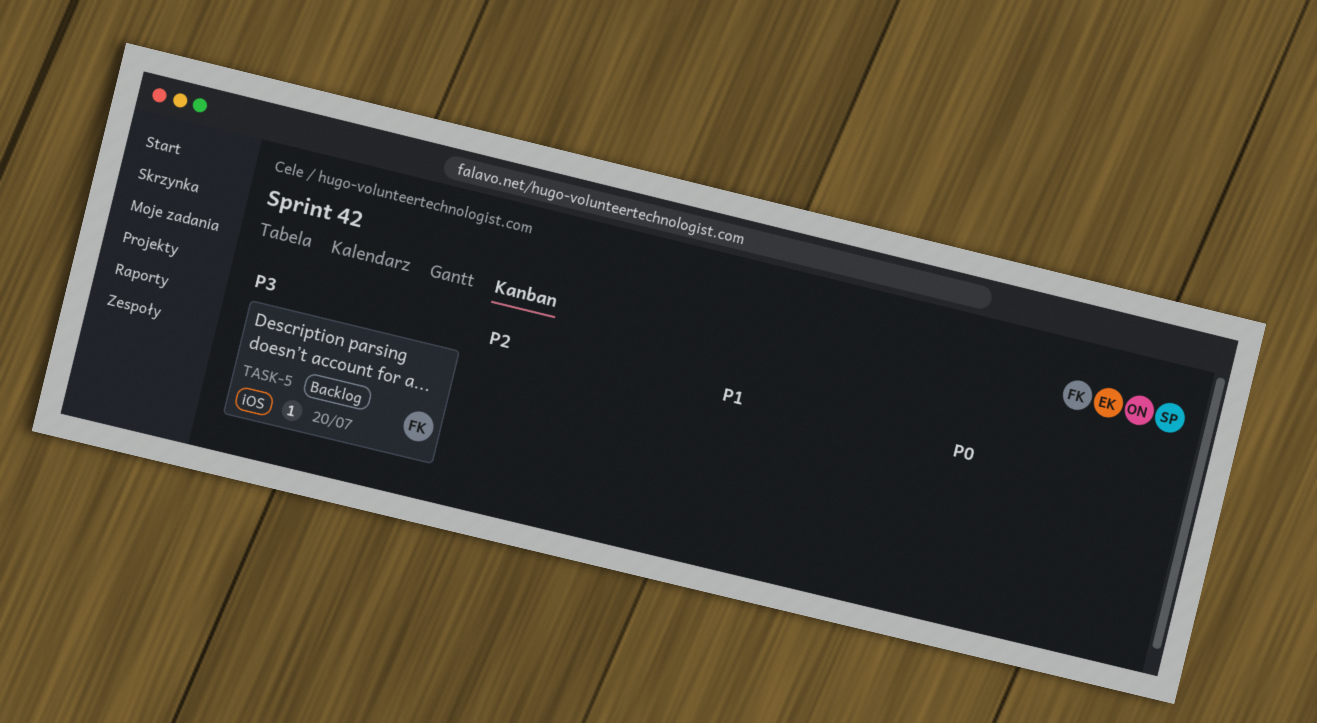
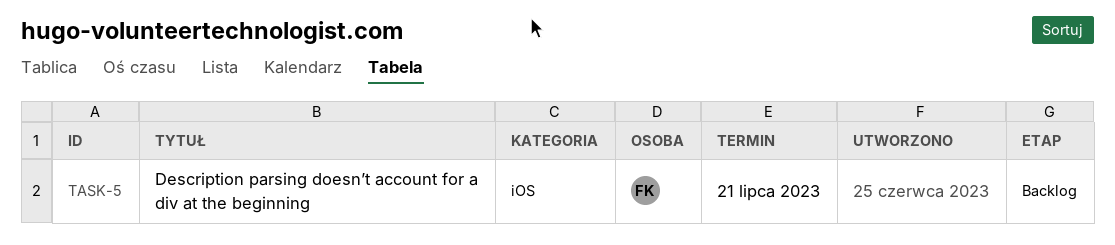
TASK-5, due: Jul 20 -> Jul 21

